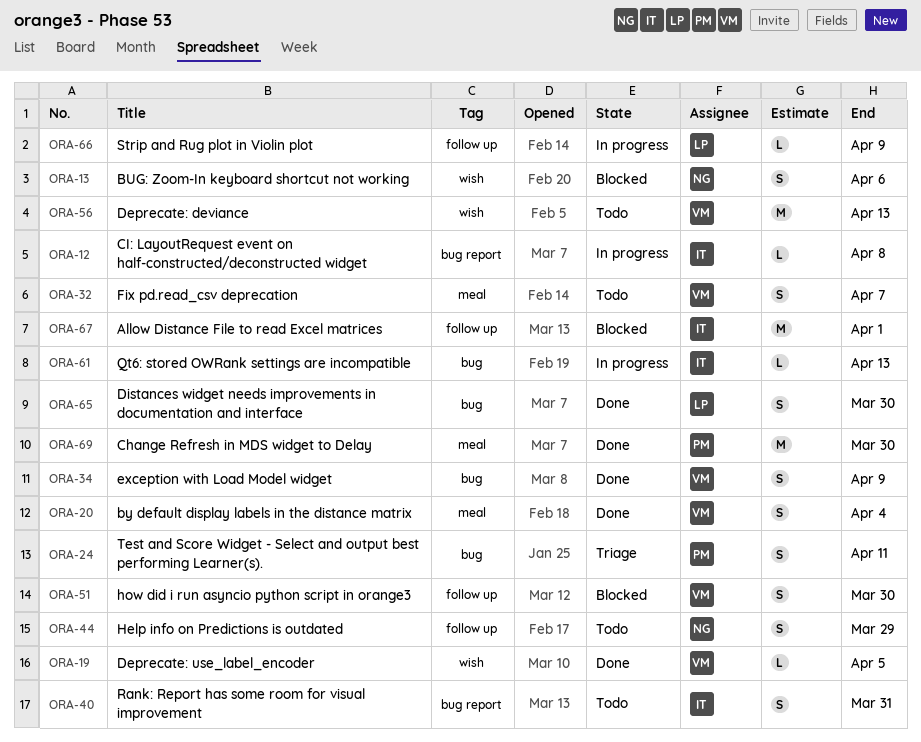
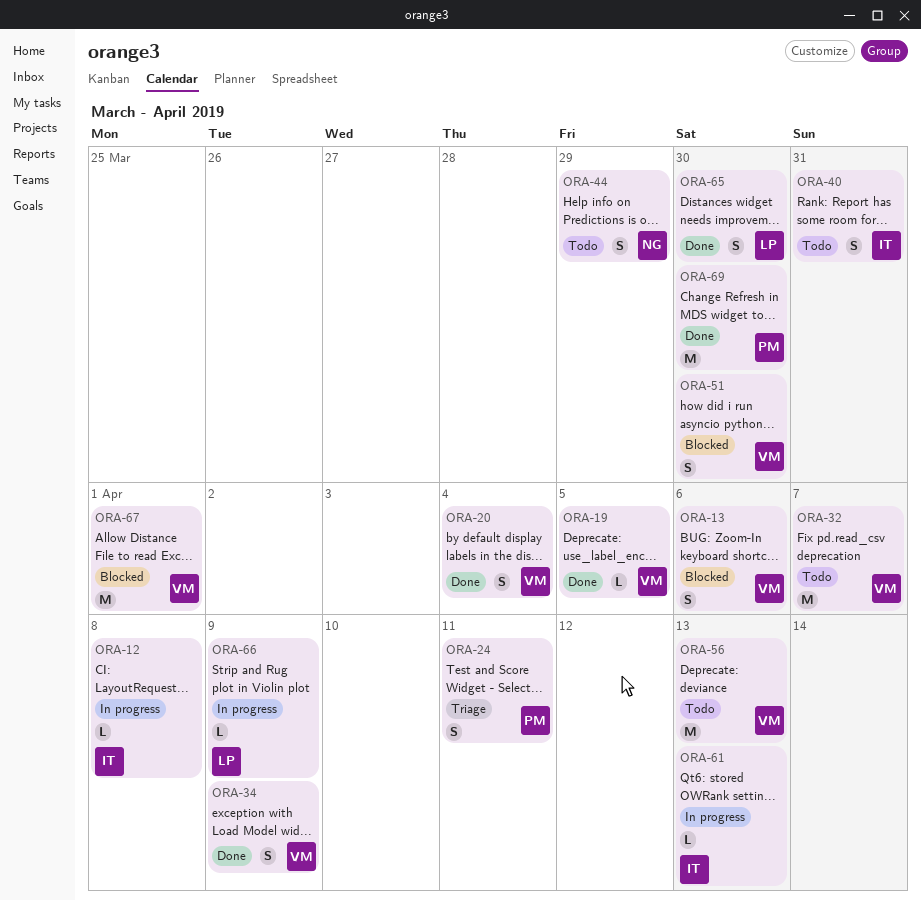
ORA-13, owner: NG -> VM
ORA-32, estimate: S -> M
ORA-67, owner: IT -> VM

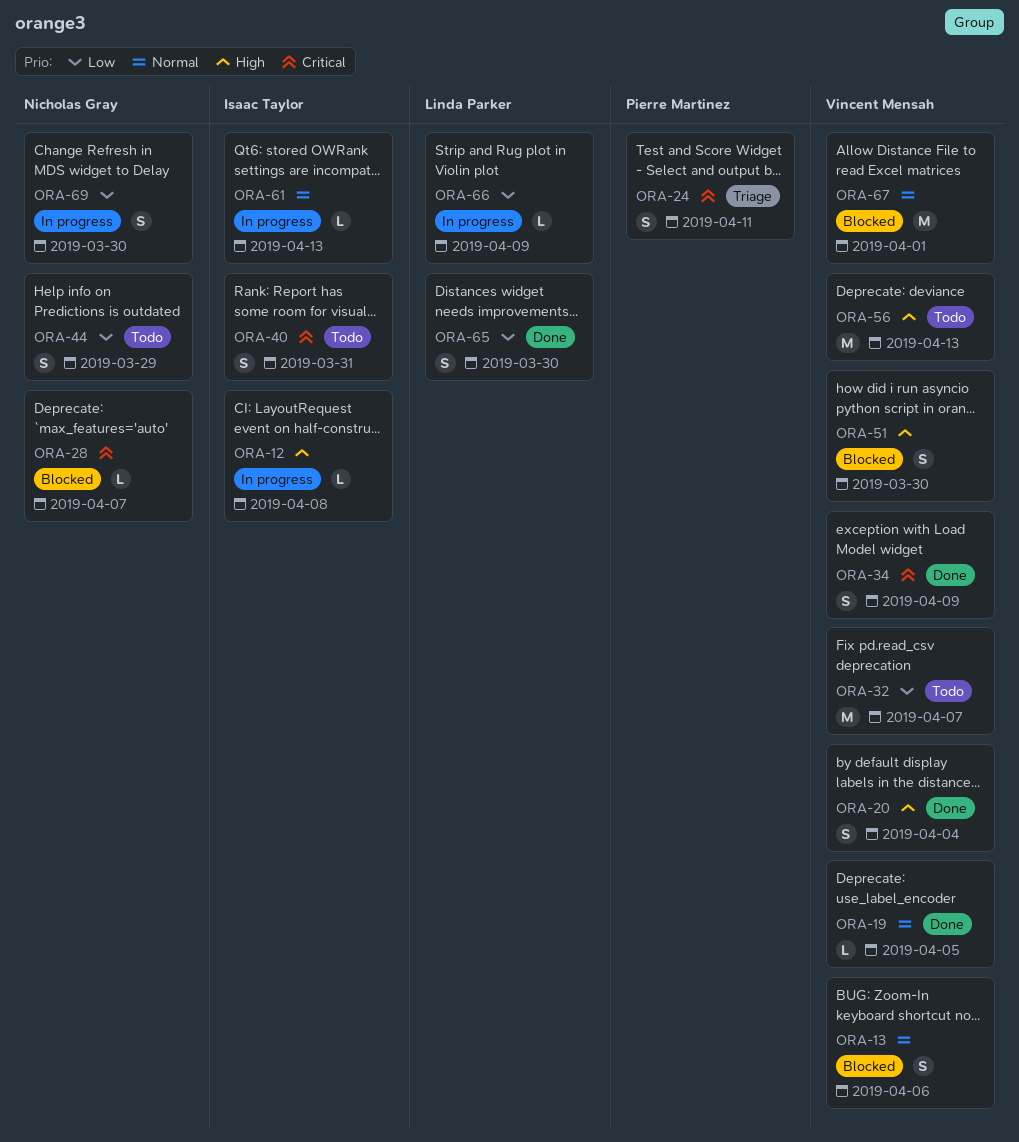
ORA-28: none -> present
ORA-69, status: Done -> In progress
ORA-69, owner: Pierre Martinez -> Nicholas Gray
ORA-69, estimate: M -> S

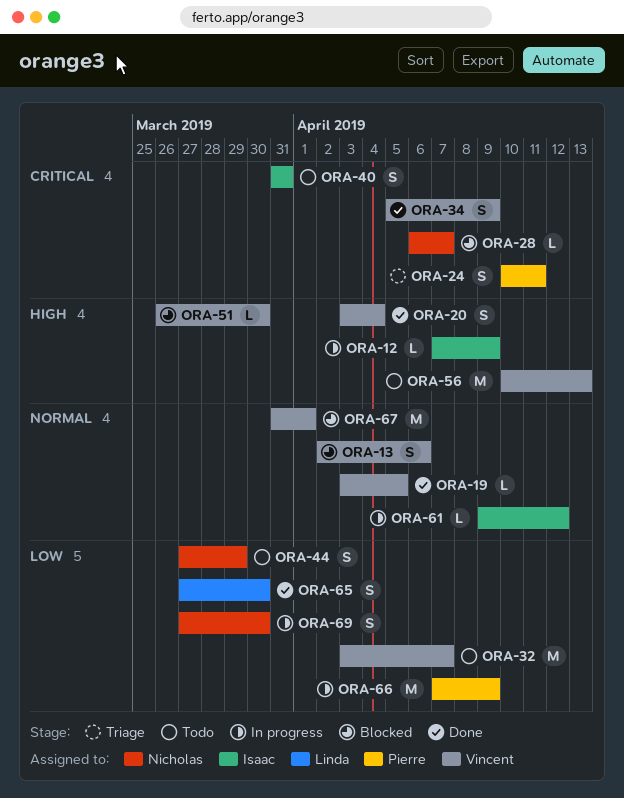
ORA-12, due: Apr 8 -> Apr 9
ORA-51, estimate: S -> L
ORA-61, due: Apr 13 -> Apr 12
ORA-66, owner: Linda Parker -> Pierre Martinez
ORA-66, estimate: L -> M

